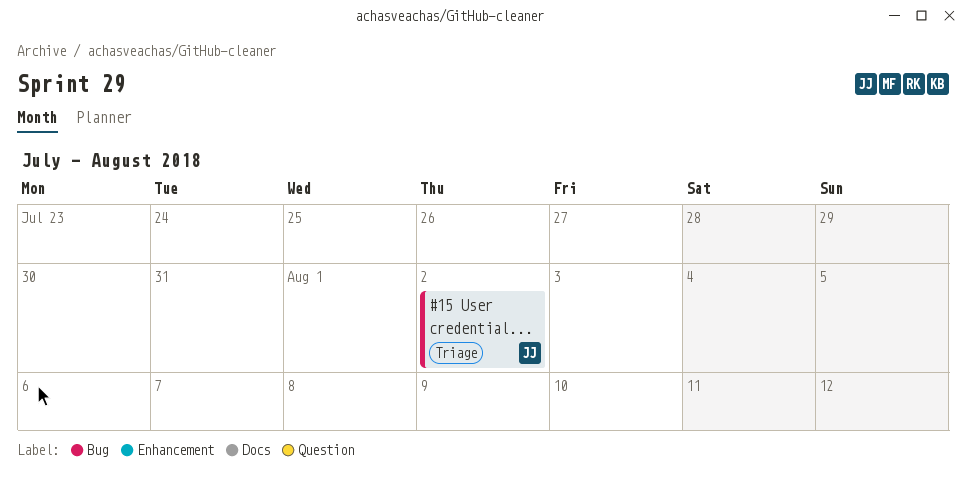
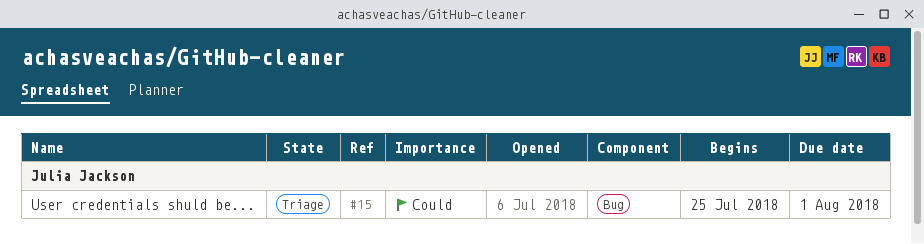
#15, due: Aug 2 -> Aug 1

